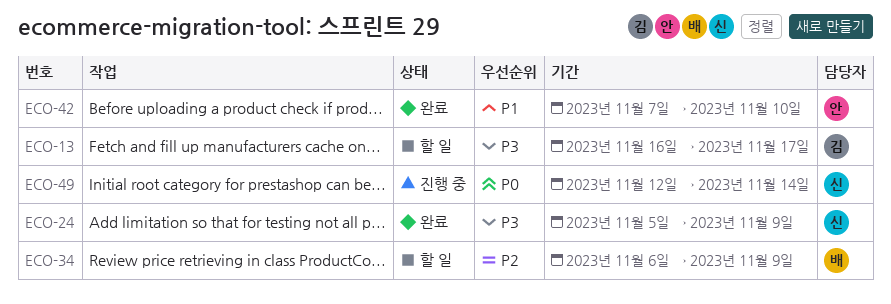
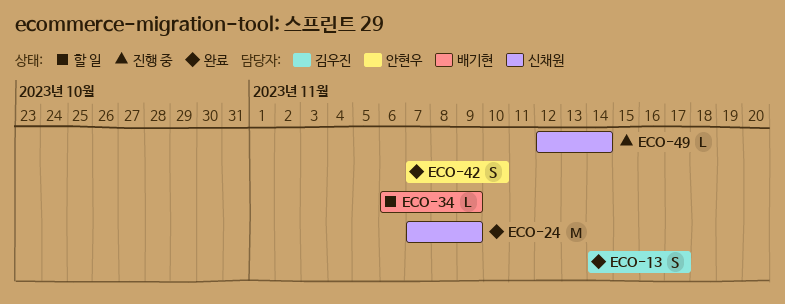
ECO-13, status: 할 일 -> 완료
ECO-13, start: Nov 16 -> Nov 14
ECO-24, start: Nov 5 -> Nov 7

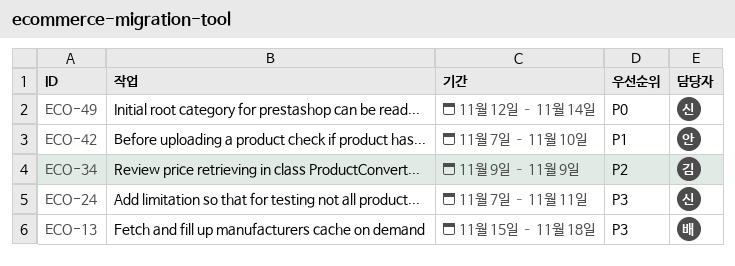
ECO-13, owner: 김우진 -> 배기현
ECO-13, start: Nov 14 -> Nov 15
ECO-13, due: Nov 17 -> Nov 18
ECO-24, due: Nov 9 -> Nov 11
ECO-34, owner: 배기현 -> 김우진
ECO-34, start: Nov 6 -> Nov 9

